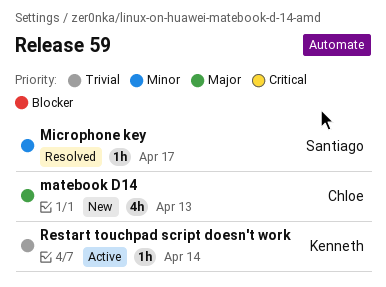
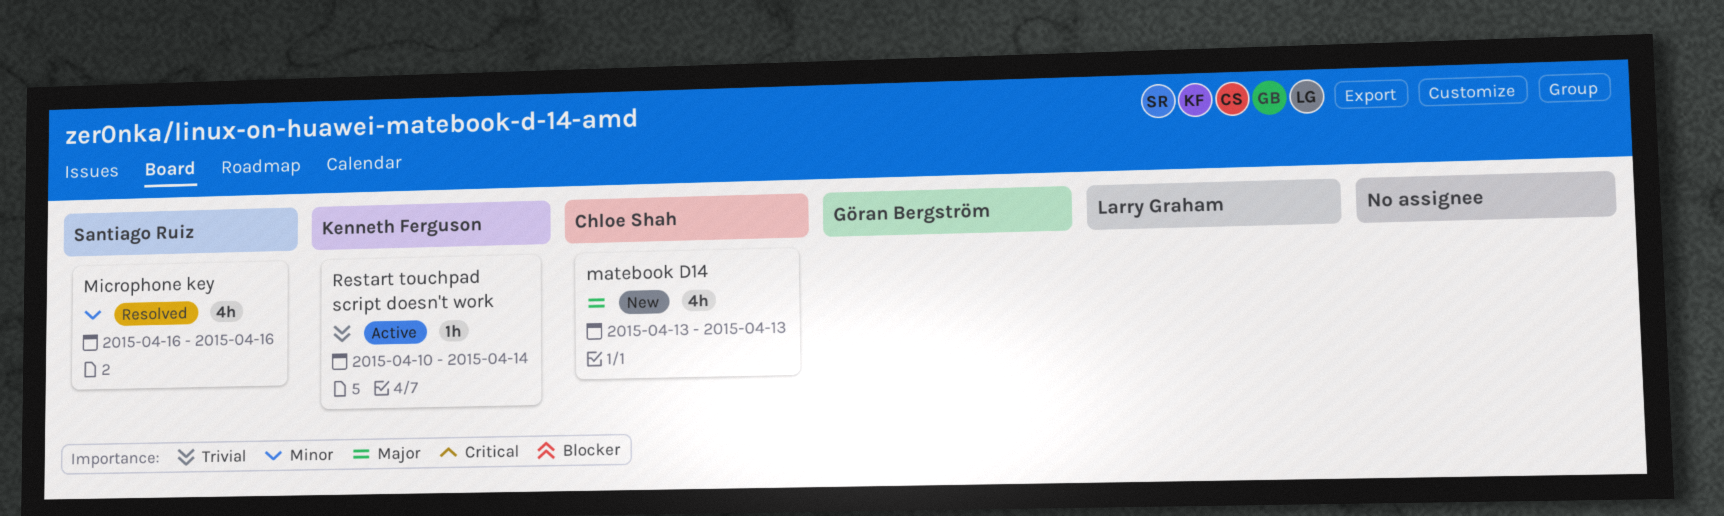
Microphone key, estimate: 1h -> 4h
Microphone key, due: Apr 17 -> Apr 16

